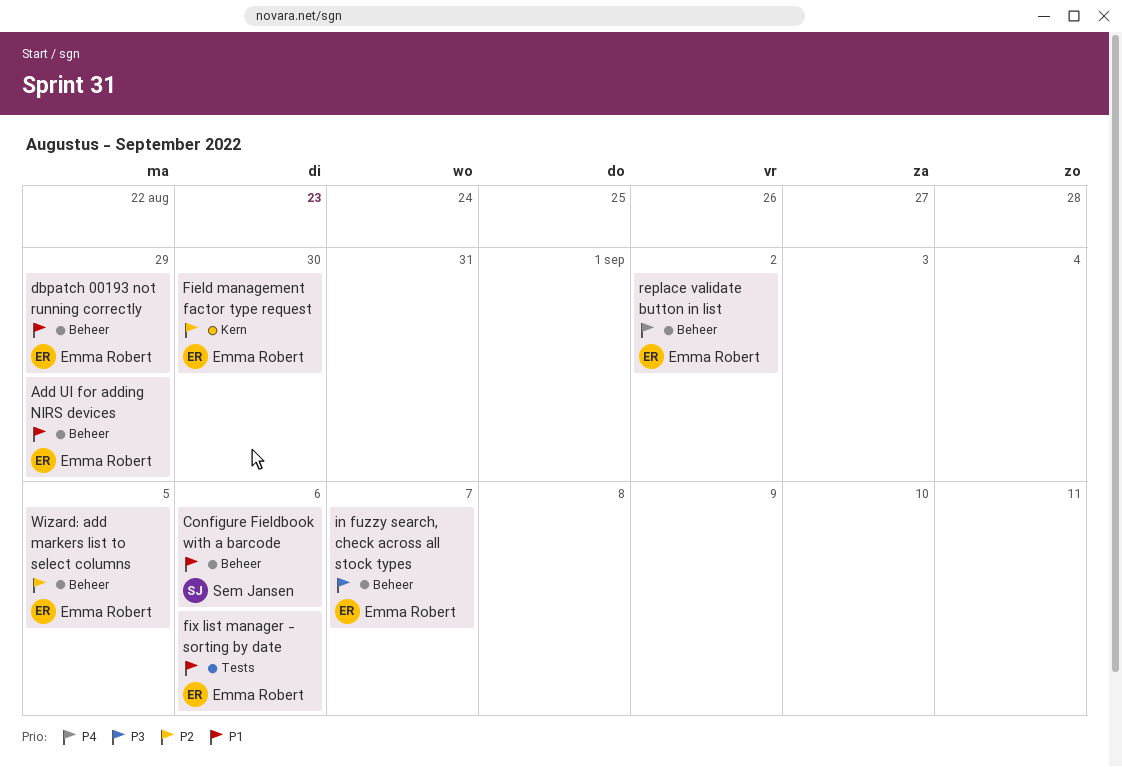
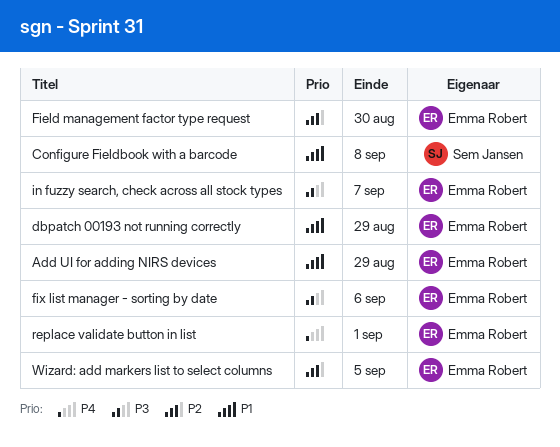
Configure Fieldbook with a barcode, due: Sep 6 -> Sep 8
fix list manager - sorting by date, priority: P1 -> P3
replace validate button in list, due: Sep 2 -> Sep 1

